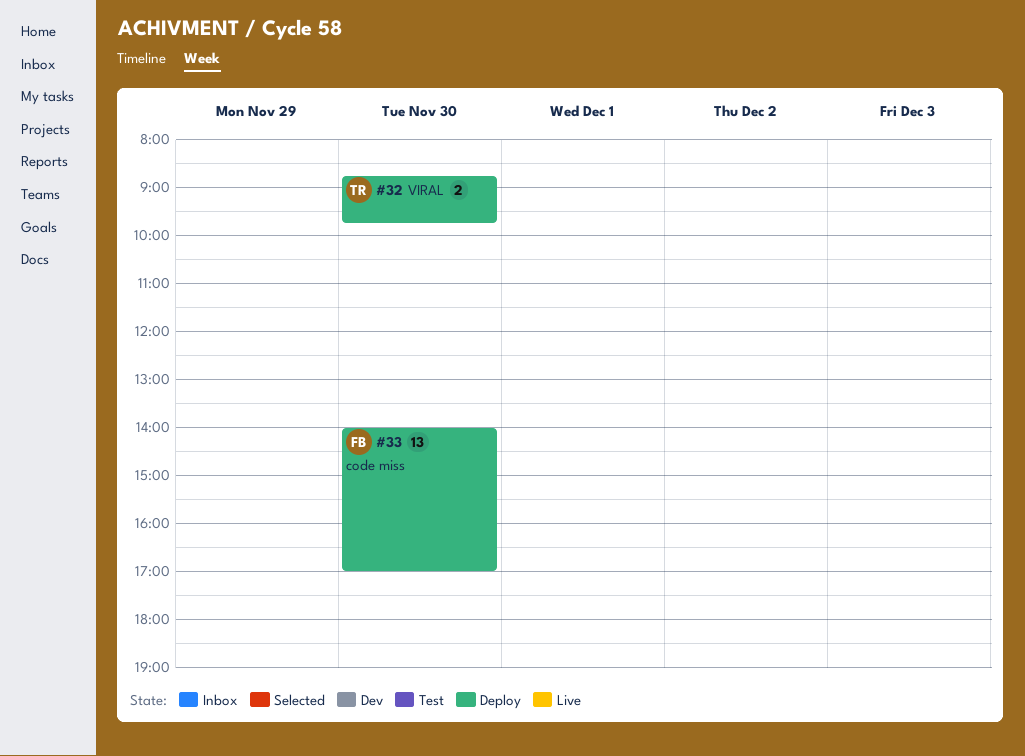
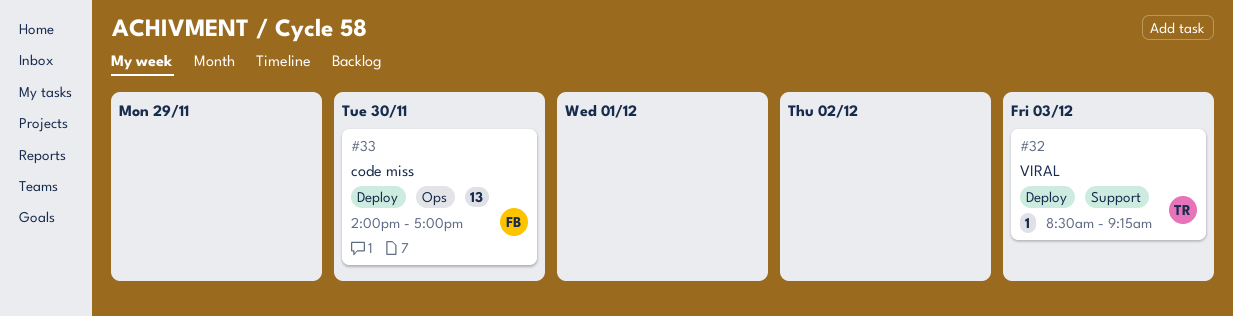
#32, estimate: 2 -> 1
#32, day: Nov 30 -> Dec 3
#32, begins: 08:45 -> 08:30
#32, ends: 09:45 -> 09:15

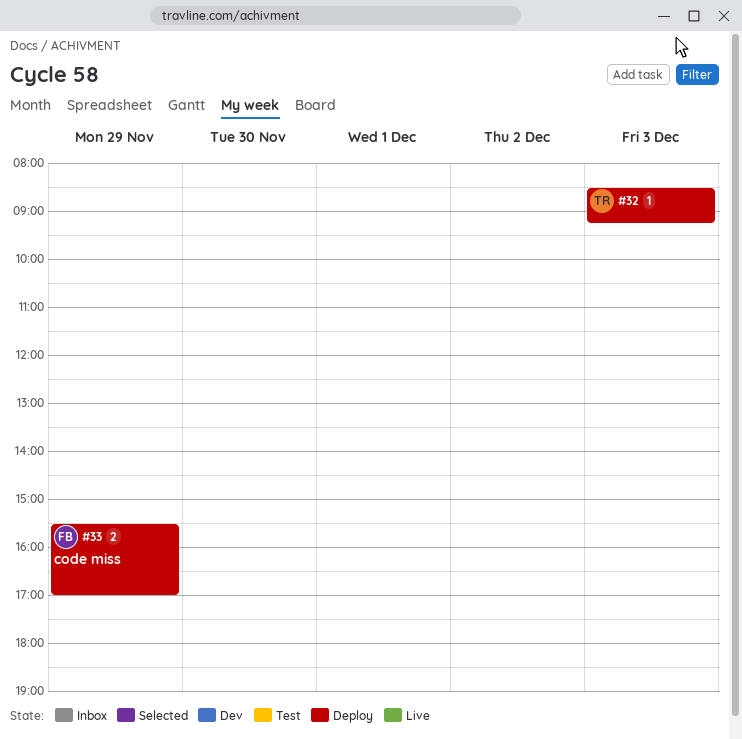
#33, estimate: 13 -> 2
#33, day: Nov 30 -> Nov 29
#33, begins: 14:00 -> 15:30

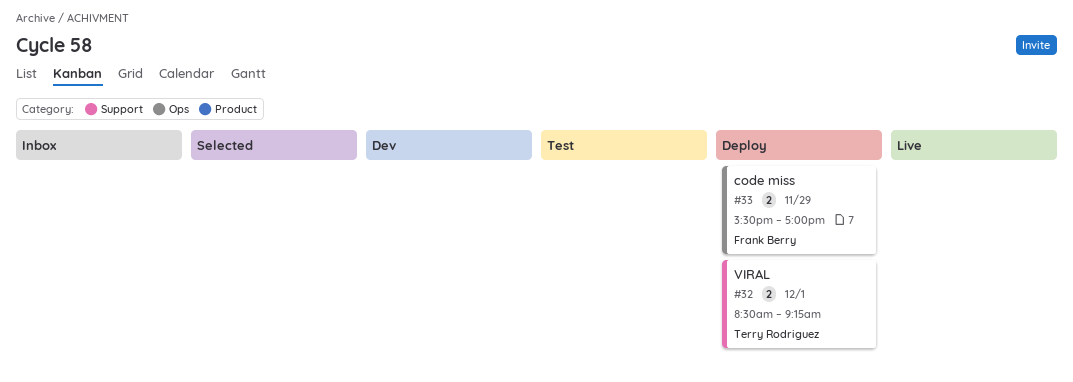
#32, estimate: 1 -> 2
#32, day: Dec 3 -> Dec 1

